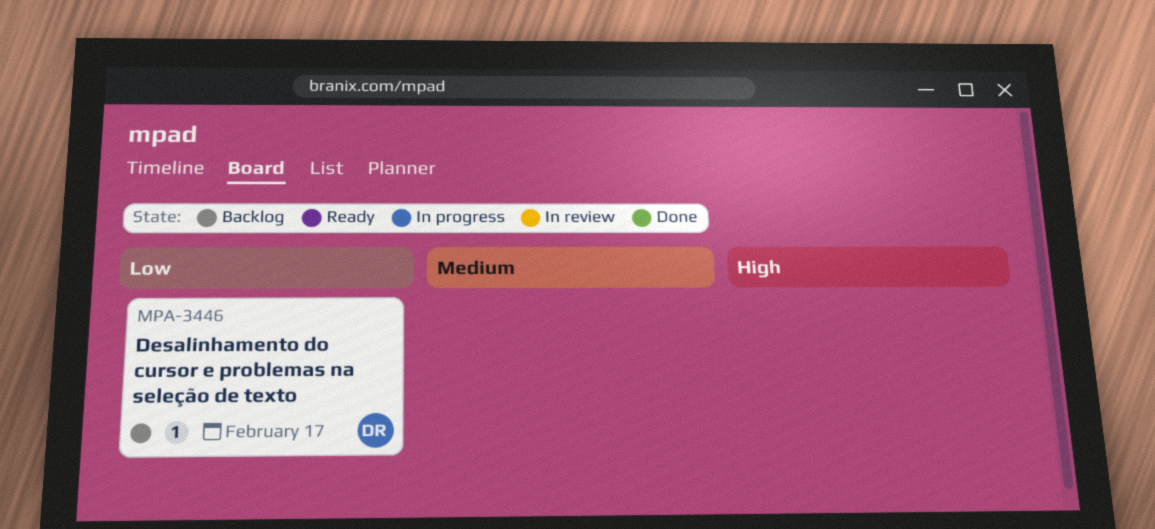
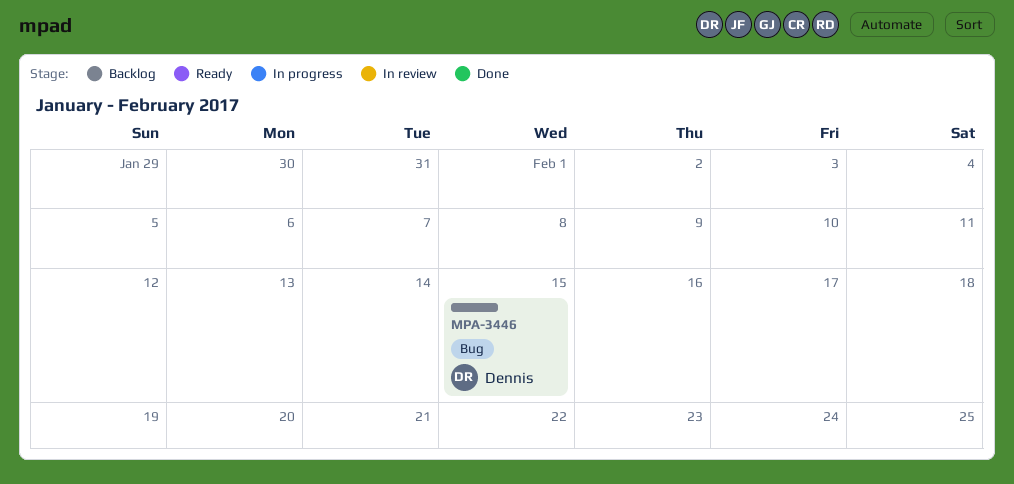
MPA-3446, due: Feb 17 -> Feb 15

